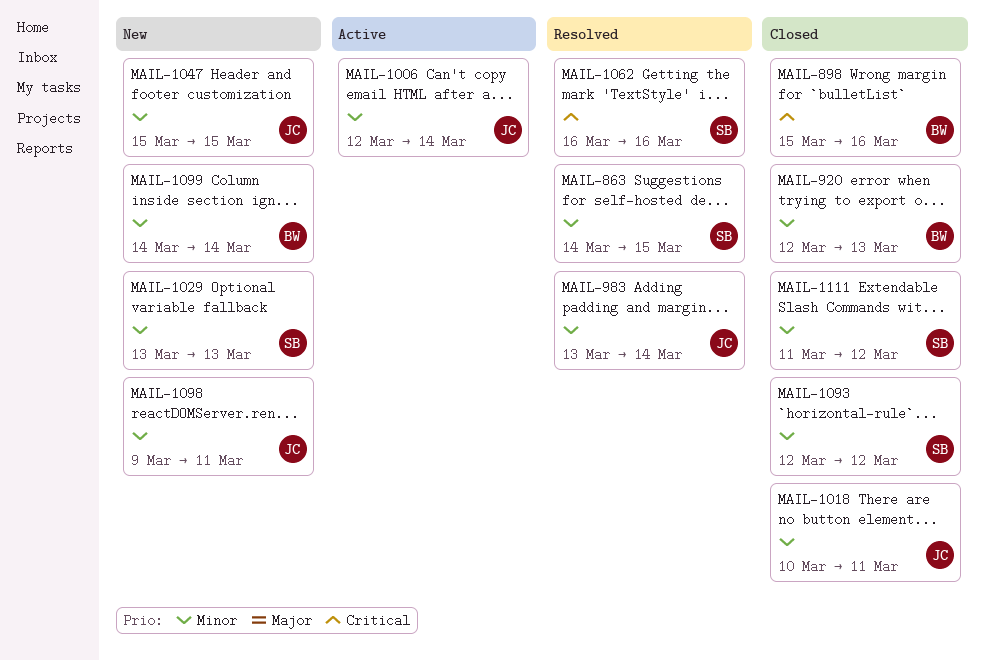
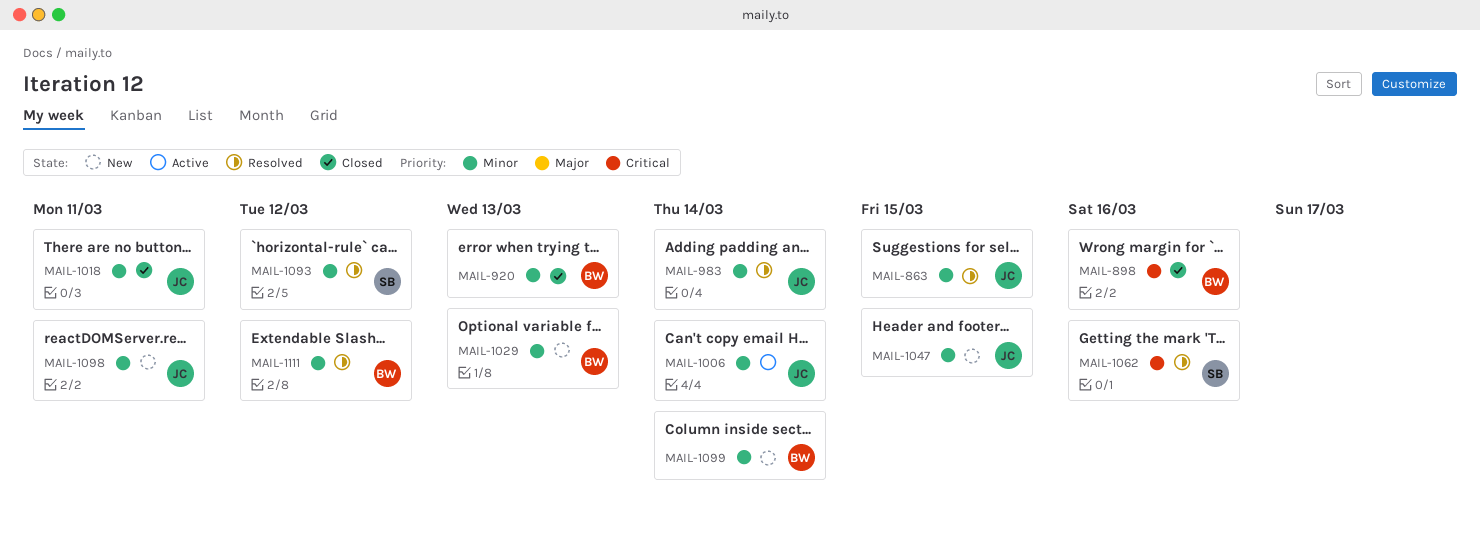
MAIL-863, owner: SB -> JC
MAIL-1029, owner: SB -> BW
MAIL-1093, status: Closed -> Resolved
MAIL-1111, status: Closed -> Resolved
MAIL-1111, owner: SB -> BW

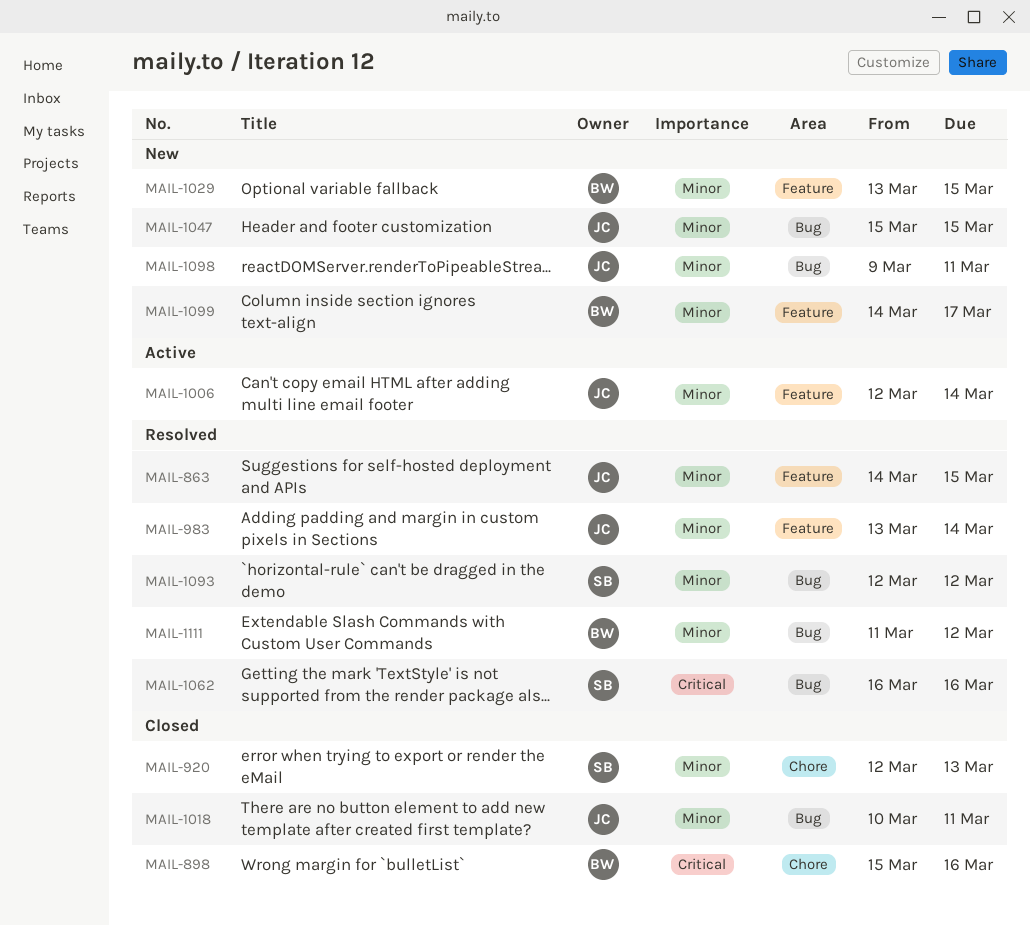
MAIL-920, owner: BW -> SB
MAIL-1029, due: Mar 13 -> Mar 15
MAIL-1099, due: Mar 14 -> Mar 17

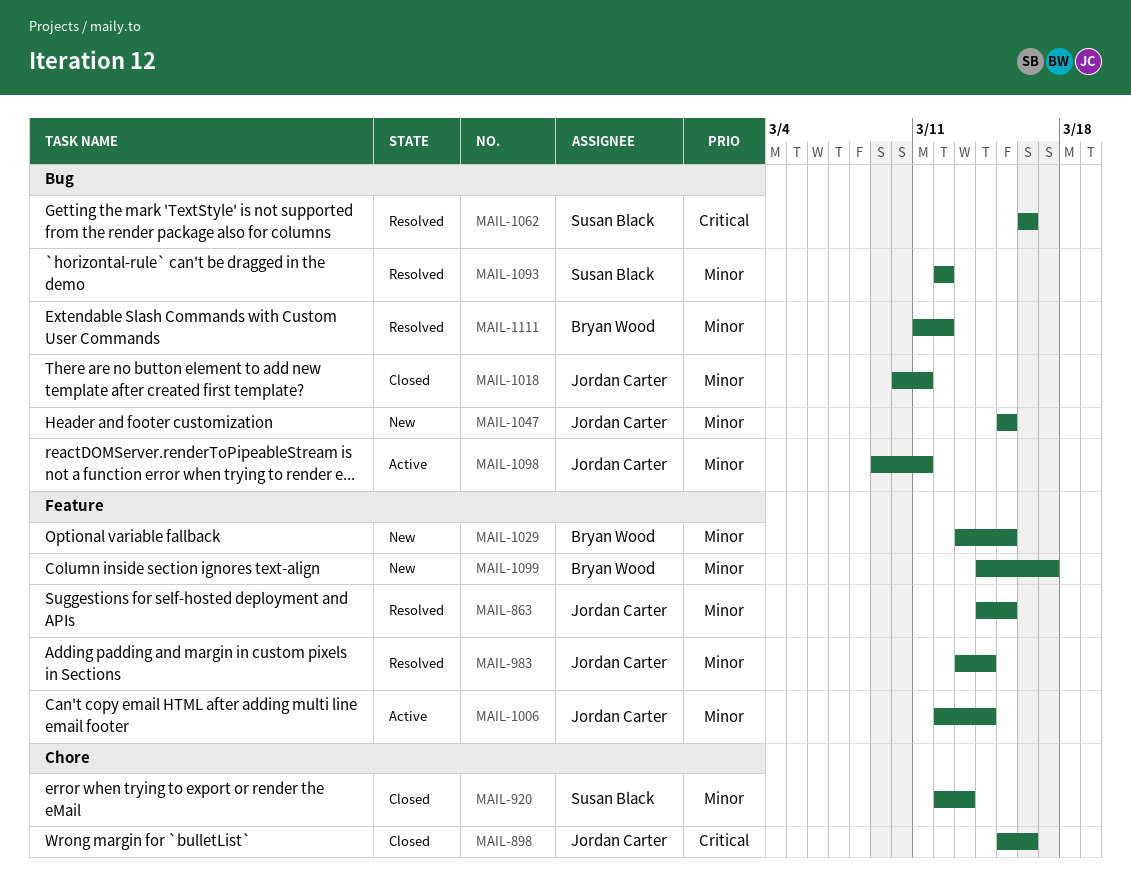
MAIL-898, owner: Bryan Wood -> Jordan Carter
MAIL-1098, status: New -> Active

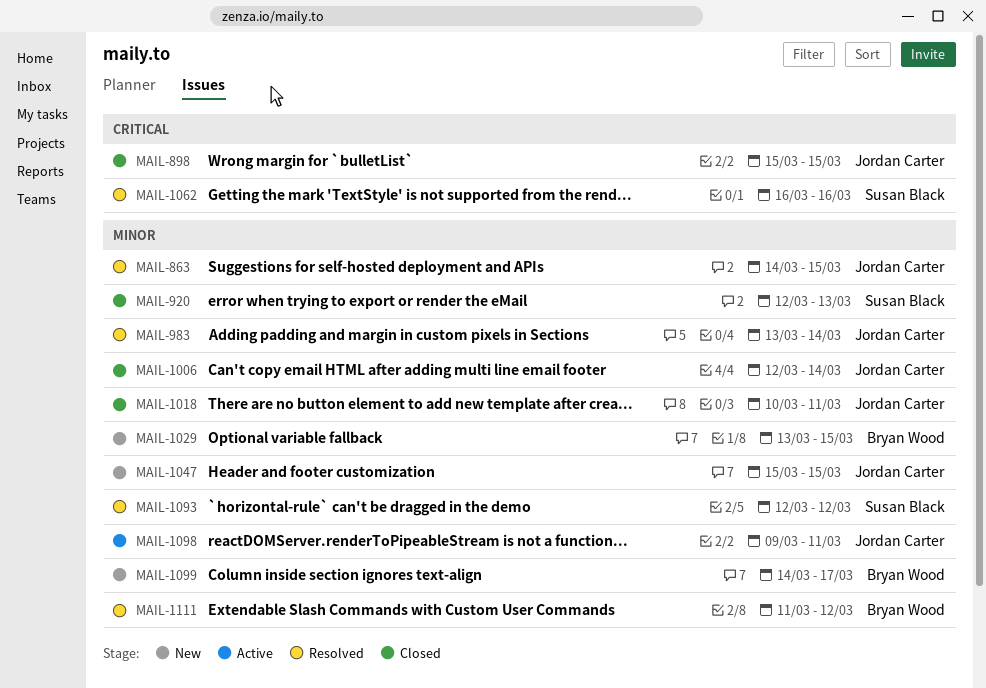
MAIL-898, due: Mar 16 -> Mar 15
MAIL-1006, status: Active -> Closed

